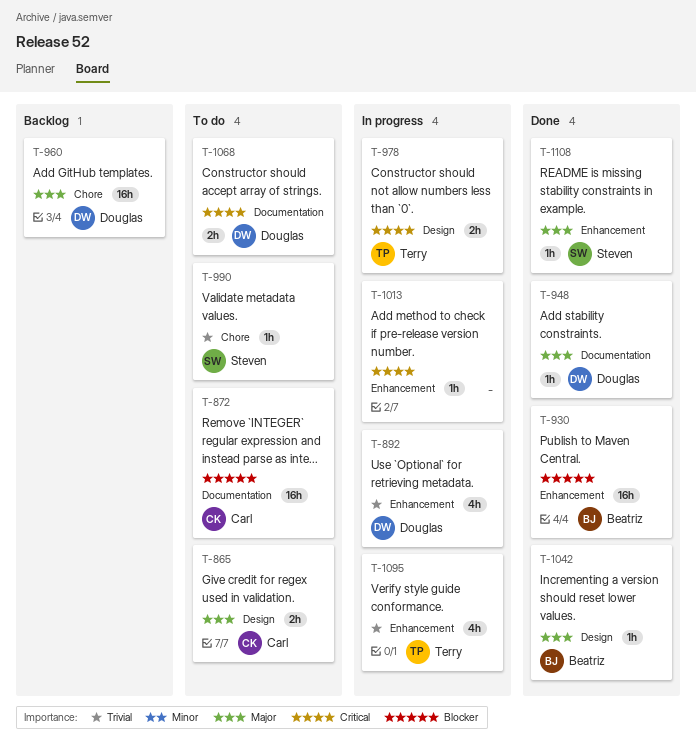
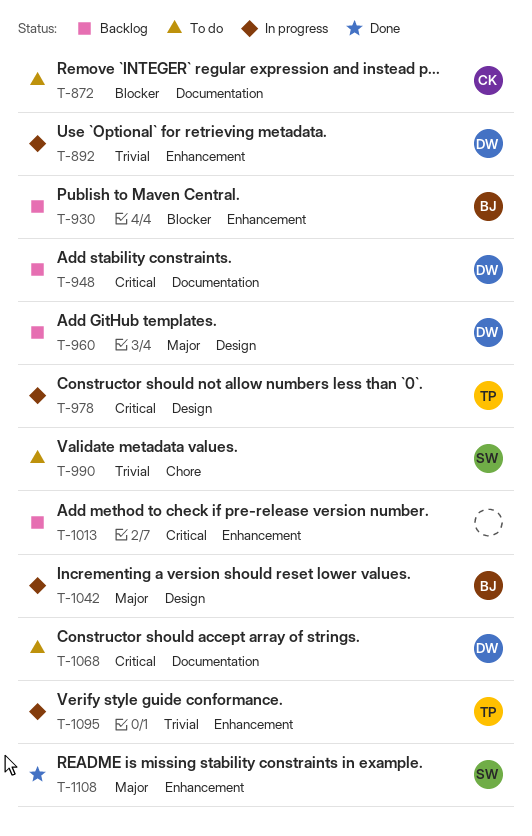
T-865: present -> none
T-930, status: Done -> Backlog
T-948, status: Done -> Backlog
T-948, priority: Major -> Critical
T-960, label: Chore -> Design
T-1013, status: In progress -> Backlog
T-1042, status: Done -> In progress

